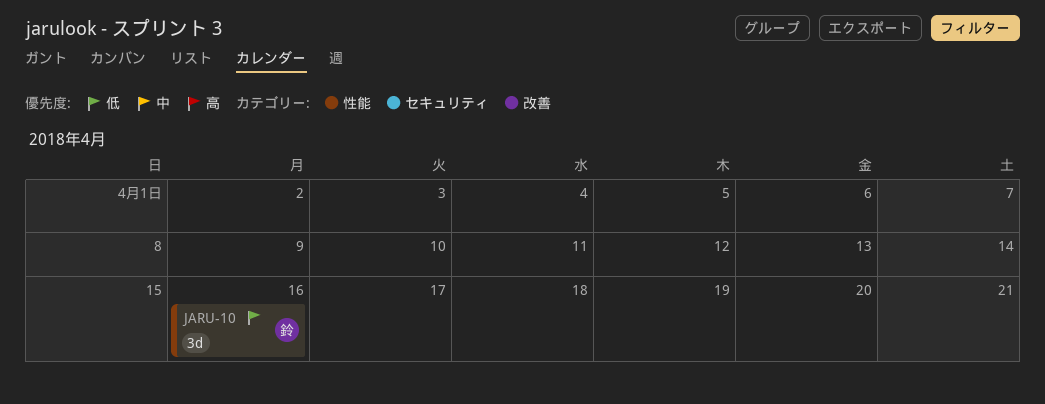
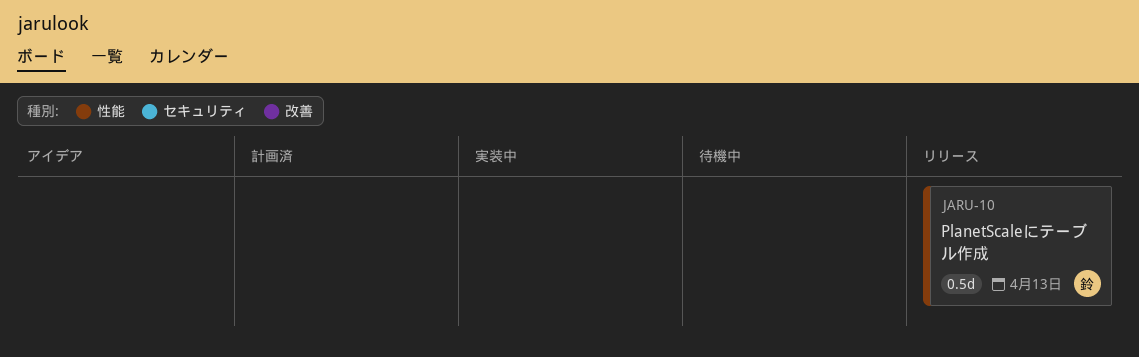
JARU-10, estimate: 3d -> 0.5d
JARU-10, due: Apr 16 -> Apr 13

